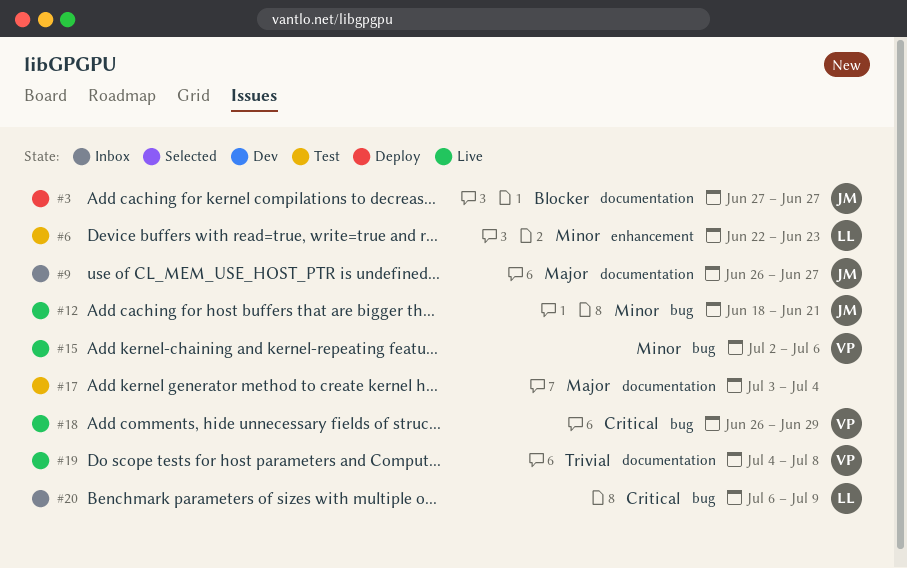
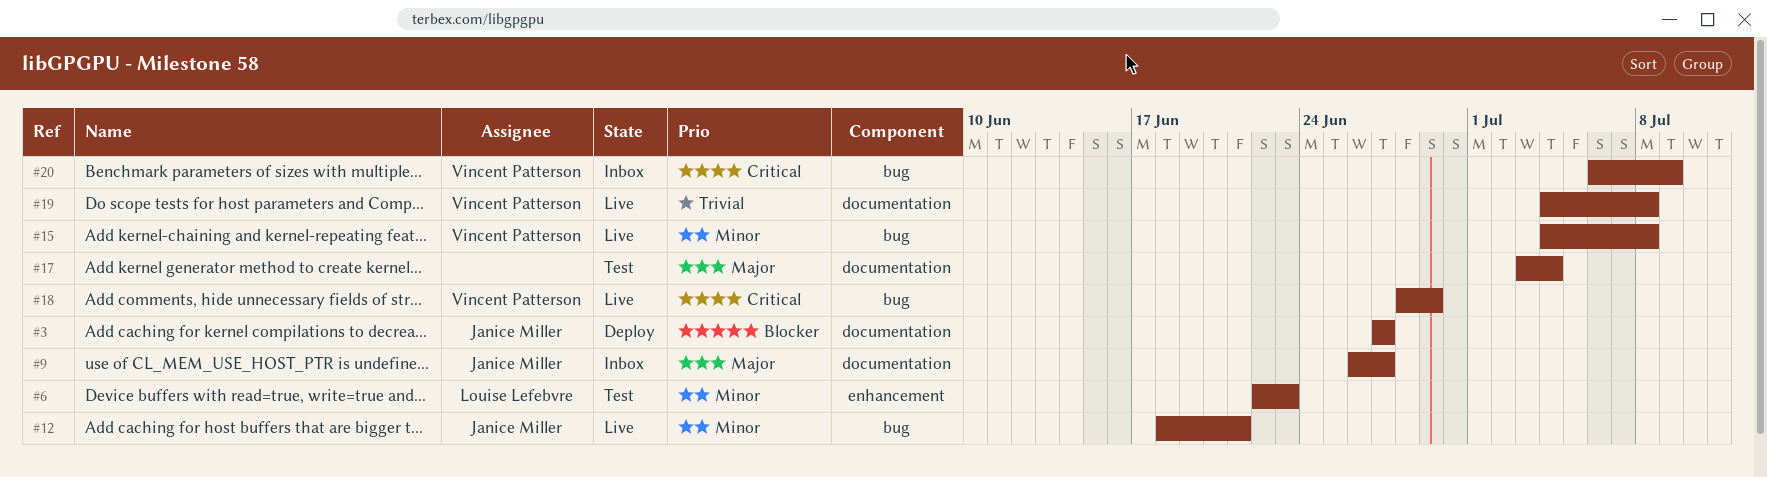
#15, start: Jul 2 -> Jul 4
#15, due: Jul 6 -> Jul 8
#18, start: Jun 26 -> Jun 28
#20, owner: Louise Lefebvre -> Vincent Patterson

